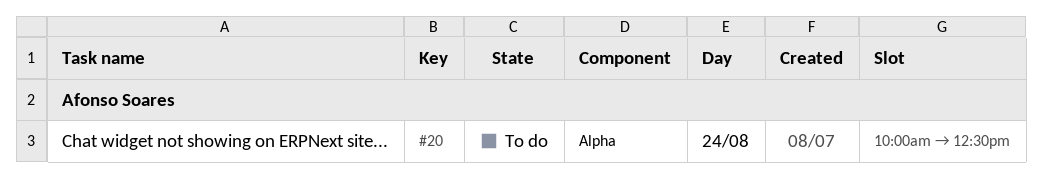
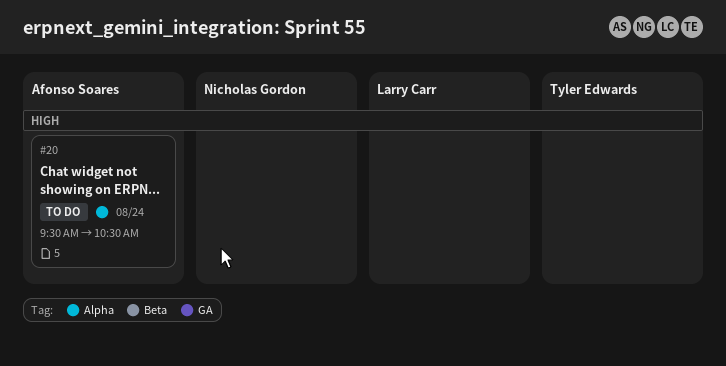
#20, begins: 10:00 -> 09:30
#20, ends: 12:30 -> 10:30

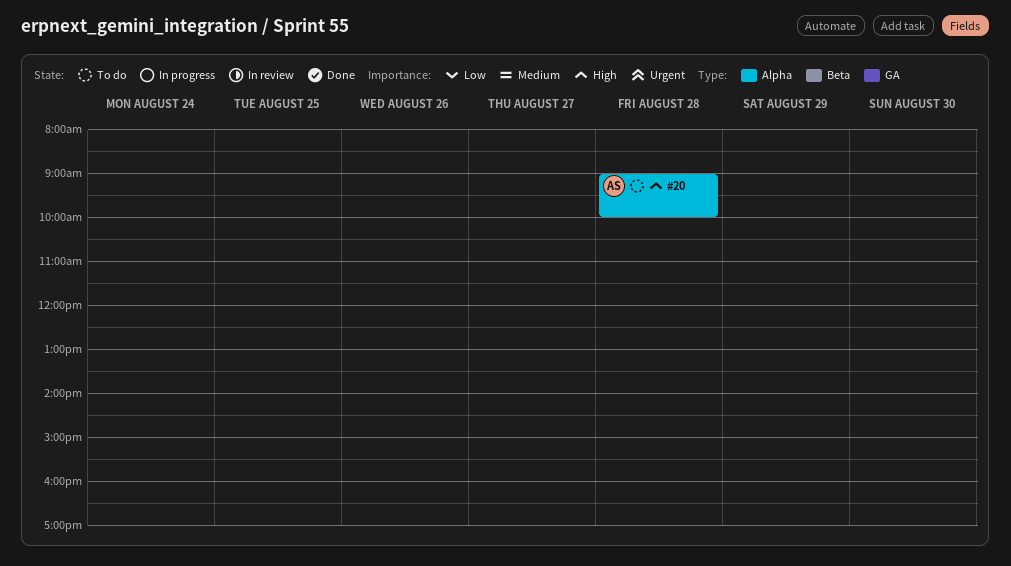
#20, day: Aug 24 -> Aug 28
#20, begins: 09:30 -> 09:00
#20, ends: 10:30 -> 10:00

